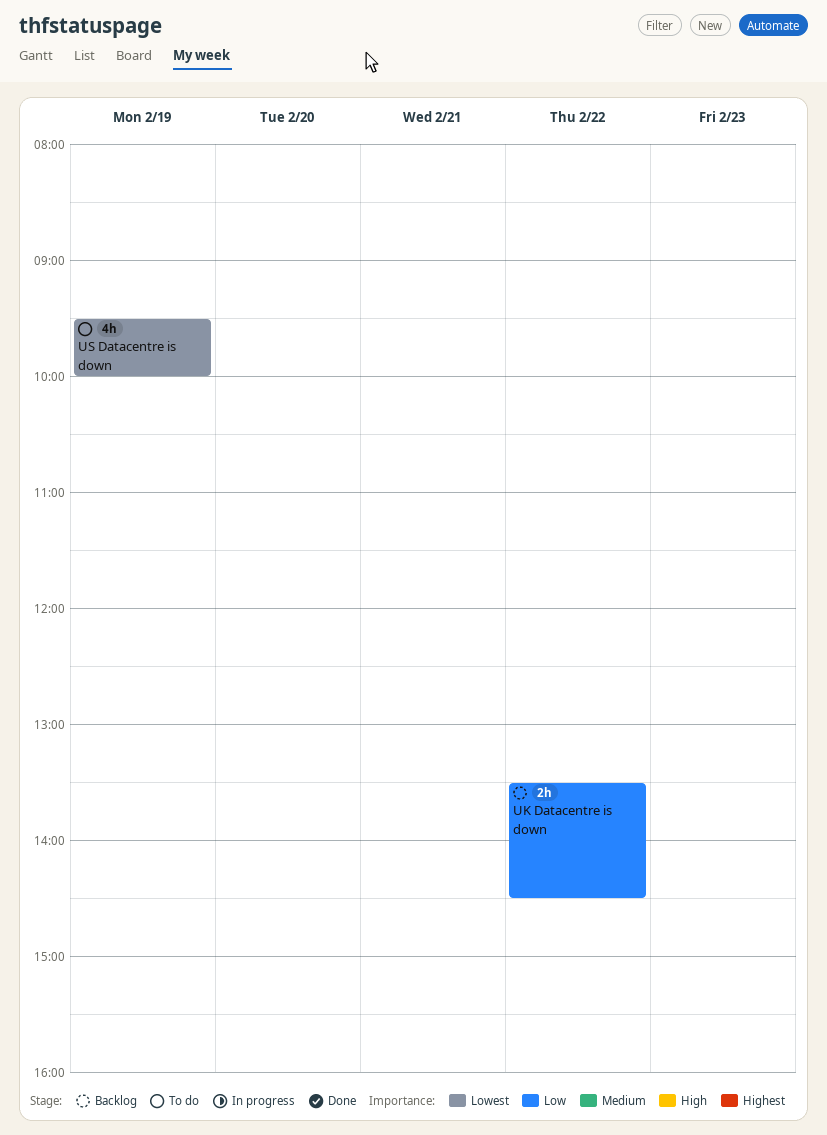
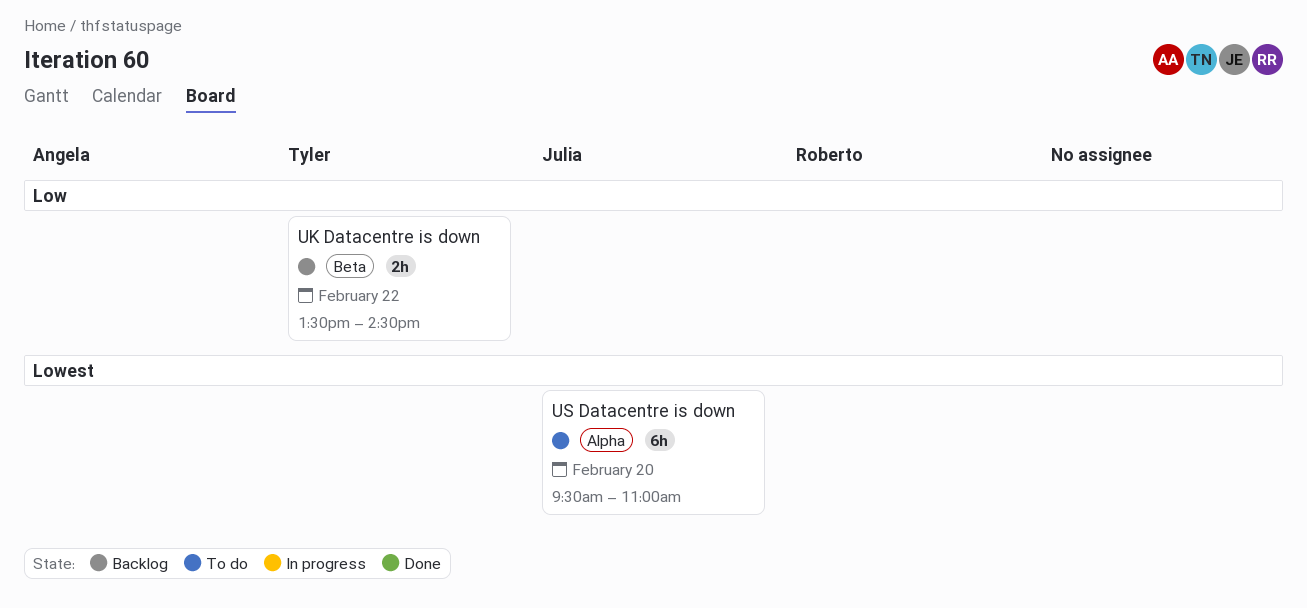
US Datacentre is down, estimate: 4h -> 6h
US Datacentre is down, day: Feb 19 -> Feb 20
US Datacentre is down, ends: 10:00 -> 11:00

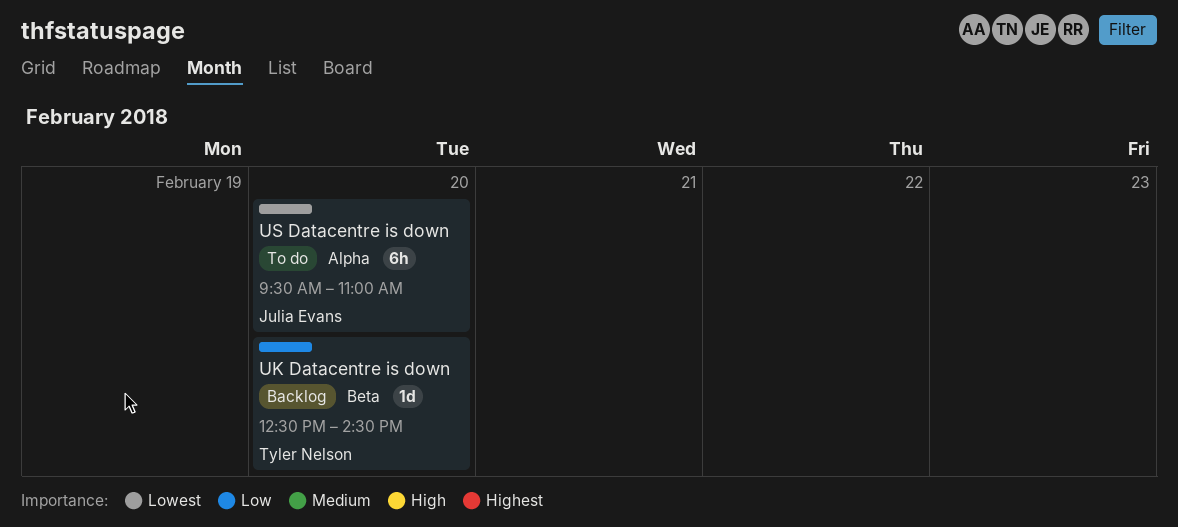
UK Datacentre is down, estimate: 2h -> 1d
UK Datacentre is down, day: Feb 22 -> Feb 20
UK Datacentre is down, begins: 13:30 -> 12:30

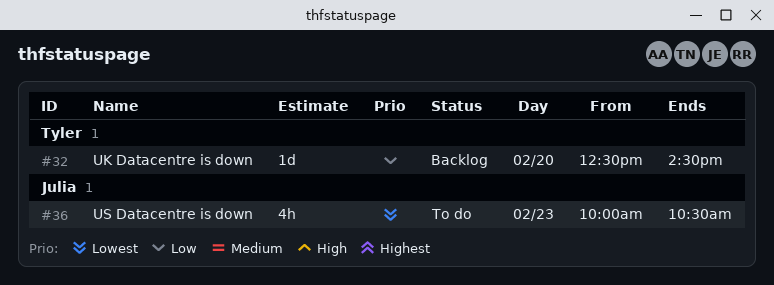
US Datacentre is down, estimate: 6h -> 4h
US Datacentre is down, day: Feb 20 -> Feb 23
US Datacentre is down, begins: 09:30 -> 10:00
US Datacentre is down, ends: 11:00 -> 10:30

